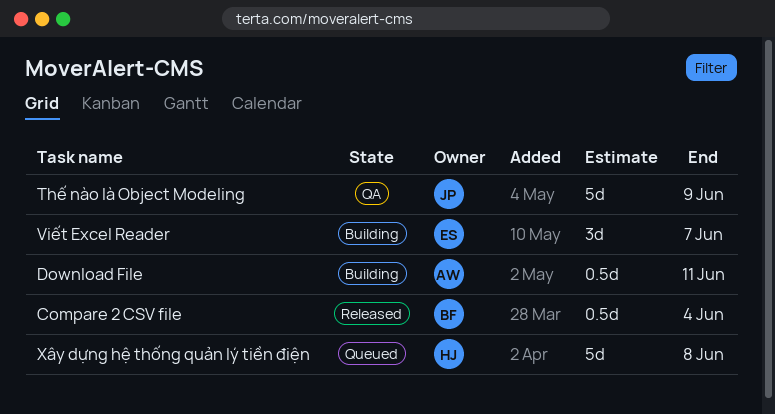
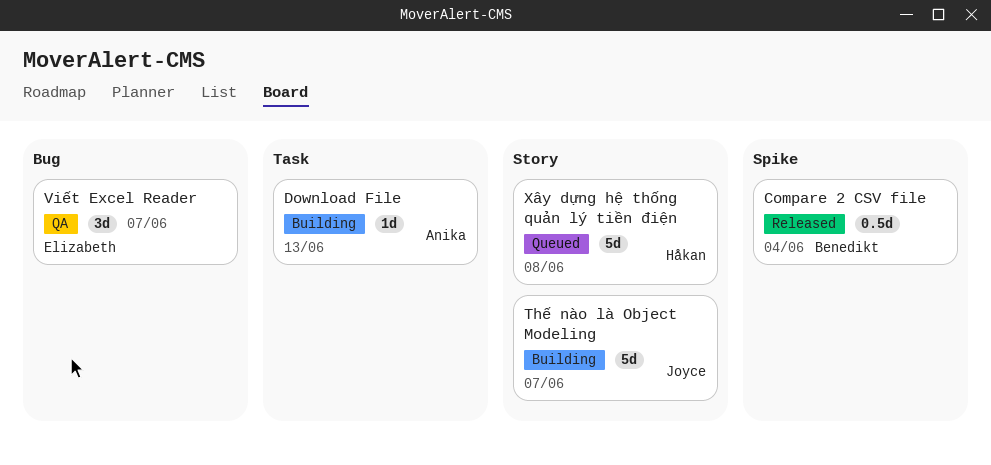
Download File, estimate: 0.5d -> 1d
Download File, due: Jun 11 -> Jun 13
Thế nào là Object Modeling, status: QA -> Building
Thế nào là Object Modeling, due: Jun 9 -> Jun 7
Viết Excel Reader, status: Building -> QA

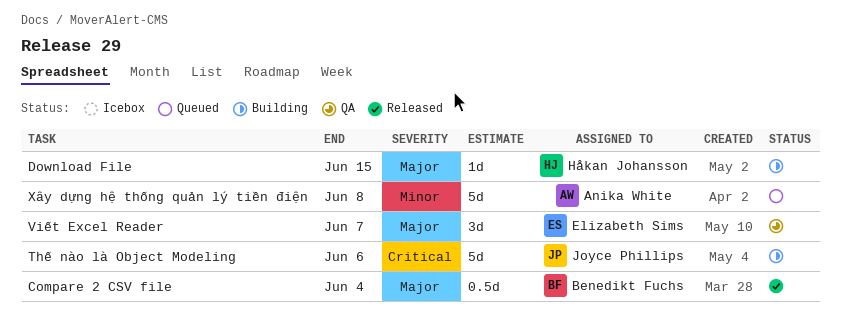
Download File, owner: Anika White -> Håkan Johansson
Download File, due: Jun 13 -> Jun 15
Thế nào là Object Modeling, due: Jun 7 -> Jun 6
Xây dựng hệ thống quản lý tiền điện, owner: Håkan Johansson -> Anika White

